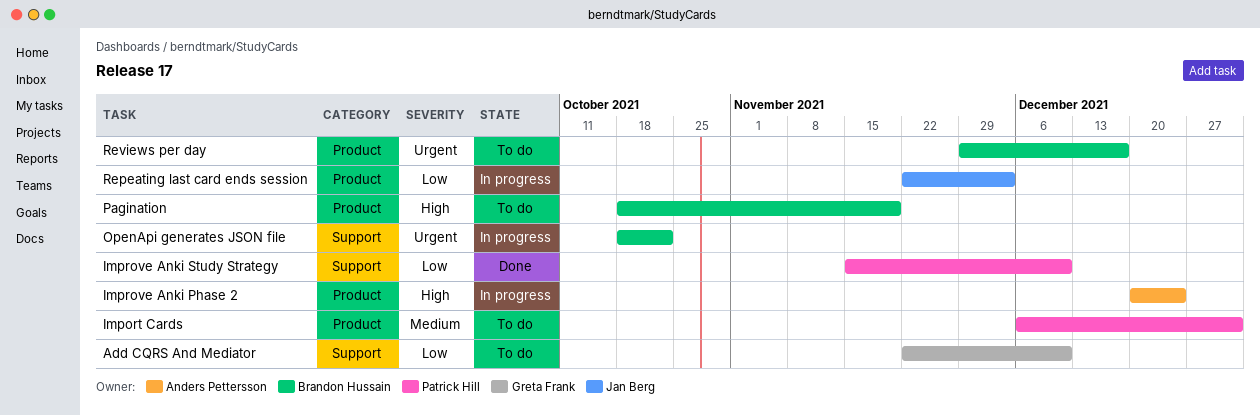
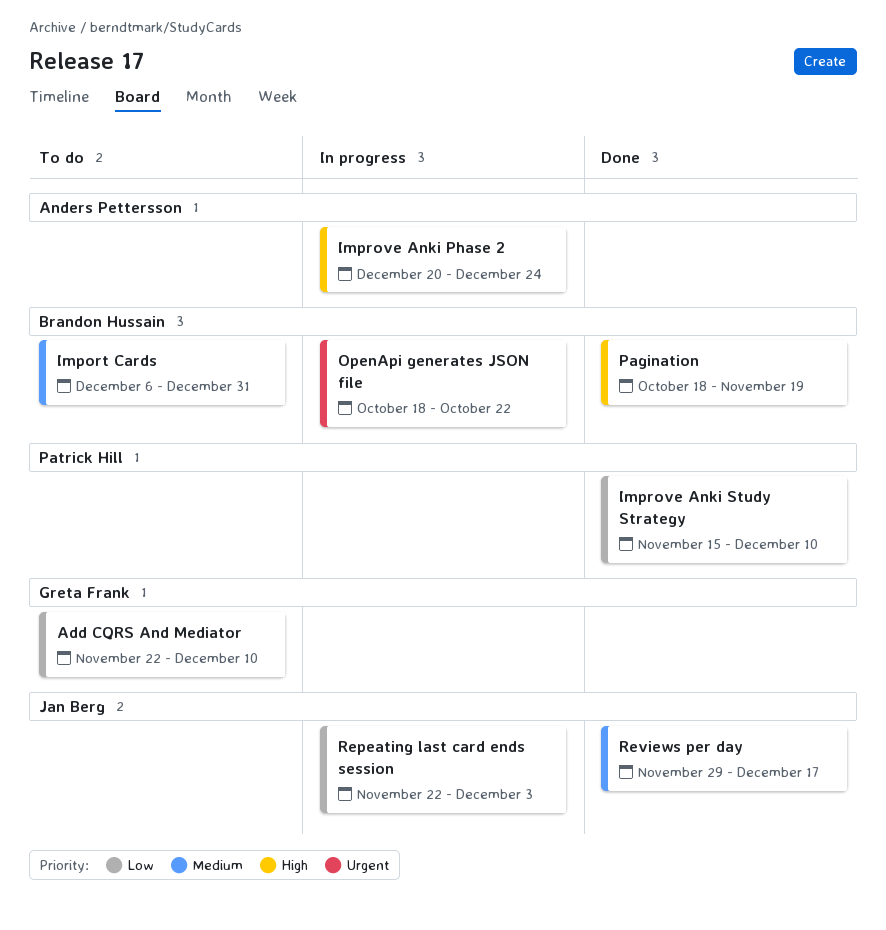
Import Cards, owner: Patrick Hill -> Brandon Hussain
Pagination, status: To do -> Done
Reviews per day, status: To do -> Done
Reviews per day, owner: Brandon Hussain -> Jan Berg
Reviews per day, priority: Urgent -> Medium

